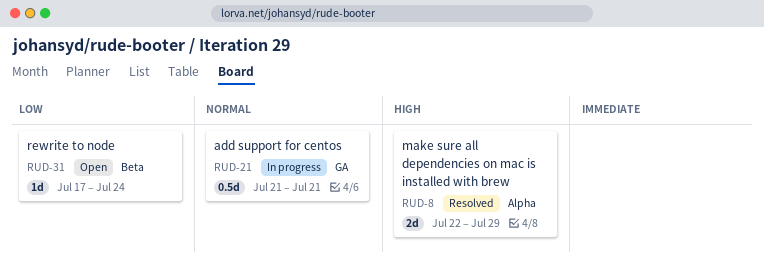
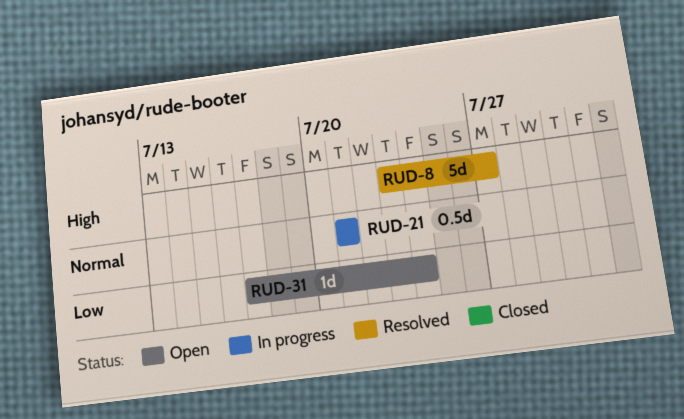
RUD-8, estimate: 2d -> 5d
RUD-8, start: Jul 22 -> Jul 23
RUD-8, due: Jul 29 -> Jul 27

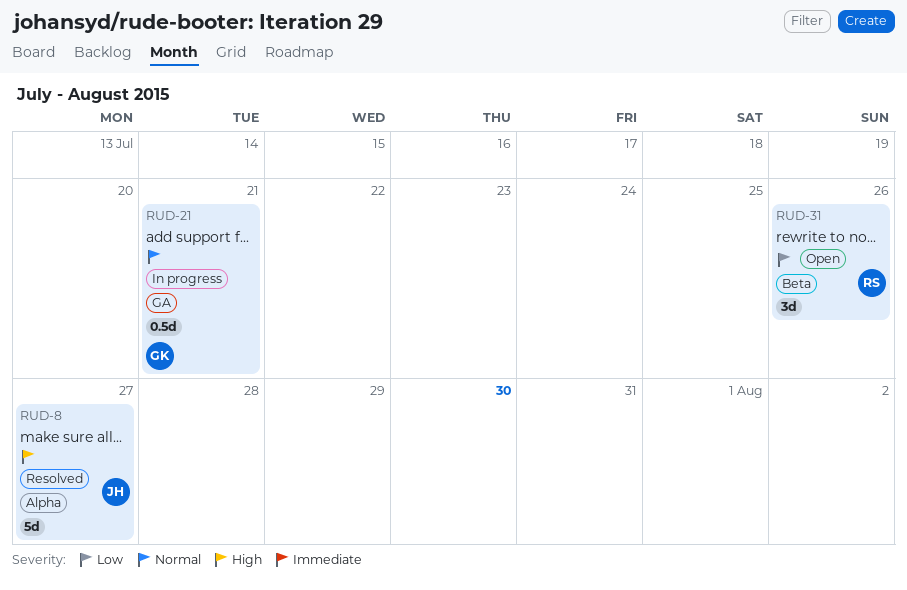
RUD-31, estimate: 1d -> 3d
RUD-31, due: Jul 24 -> Jul 26

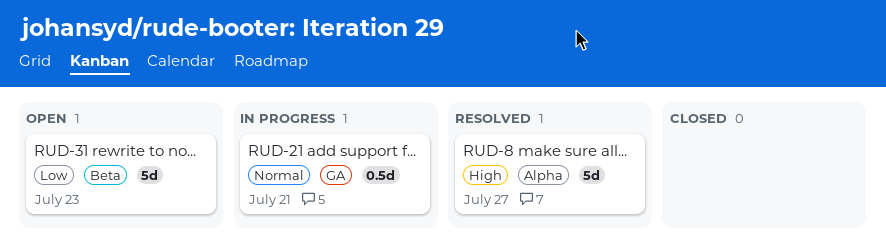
RUD-31, estimate: 3d -> 5d
RUD-31, due: Jul 26 -> Jul 23

